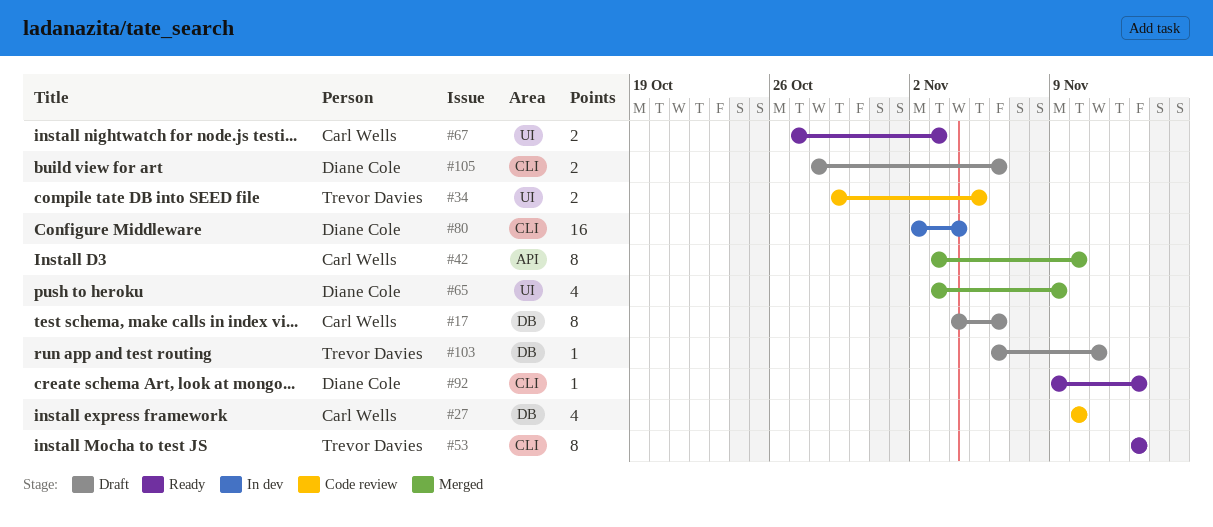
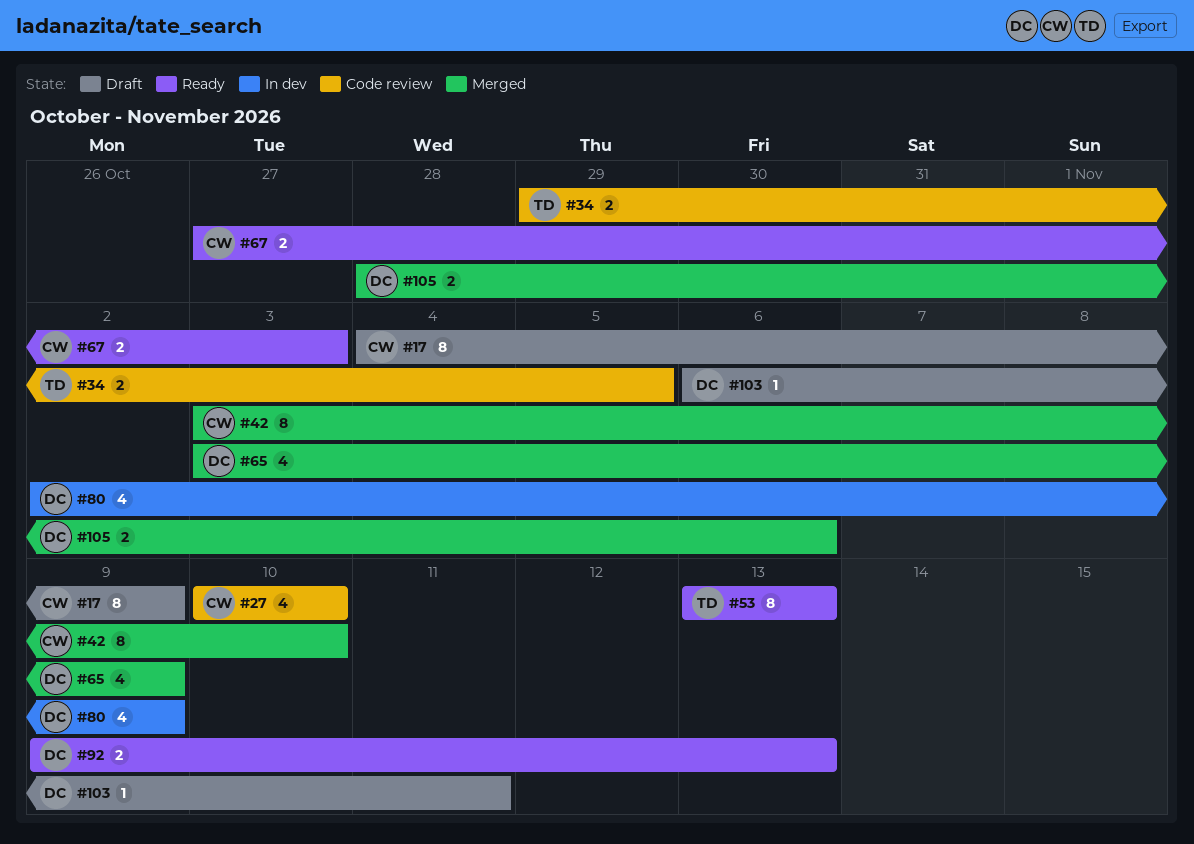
#17, due: Nov 6 -> Nov 9
#80, estimate: 16 -> 4
#80, due: Nov 4 -> Nov 9
#92, estimate: 1 -> 2
#103, owner: Trevor Davies -> Diane Cole
#105, status: Draft -> Merged

